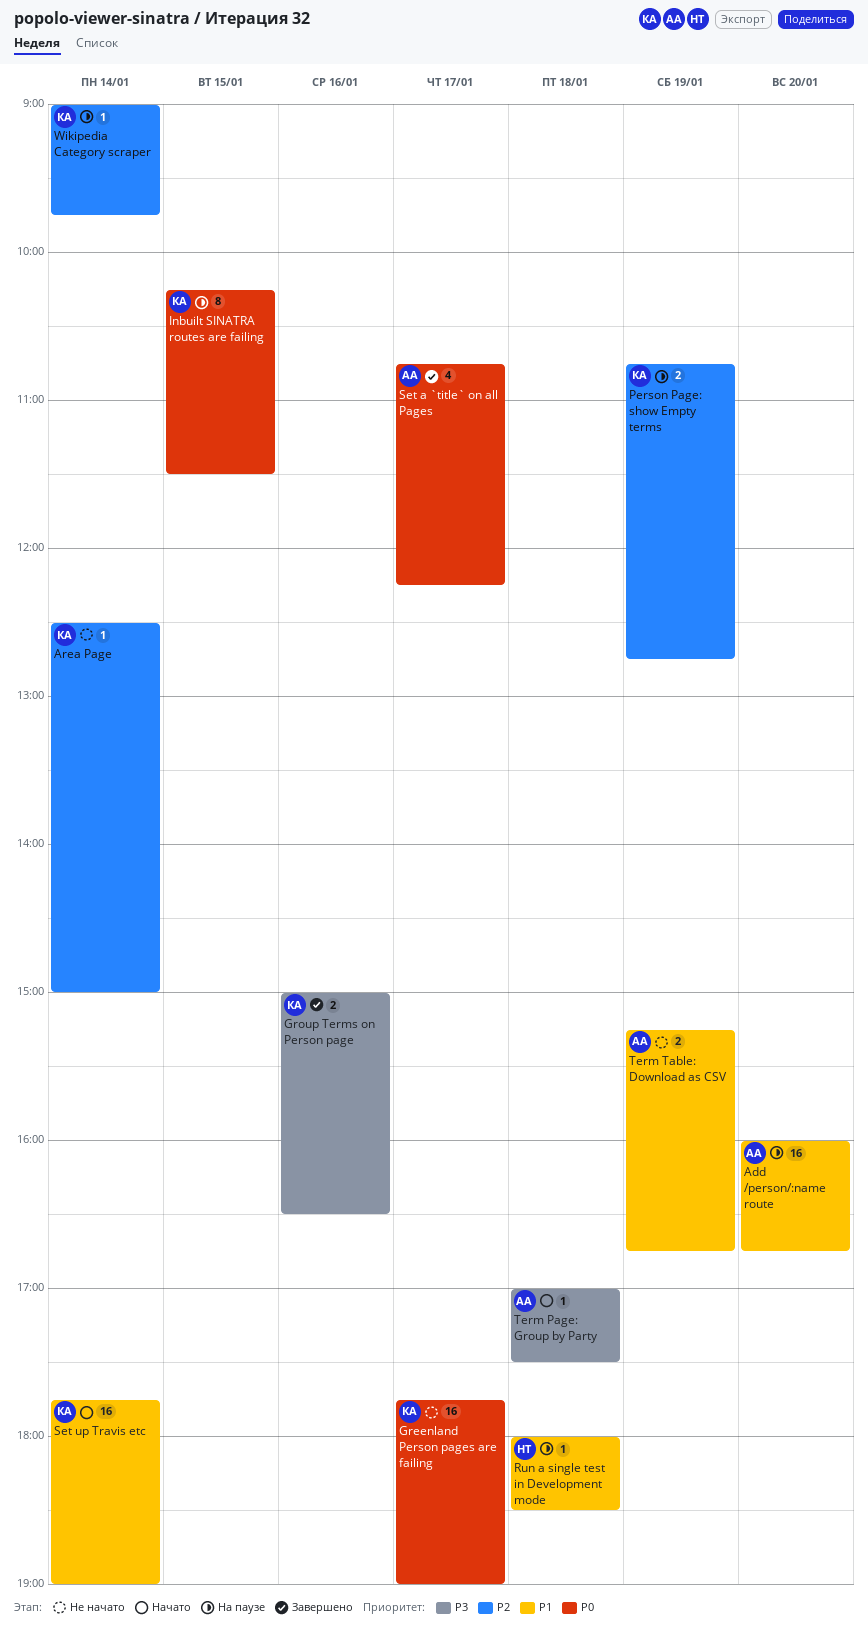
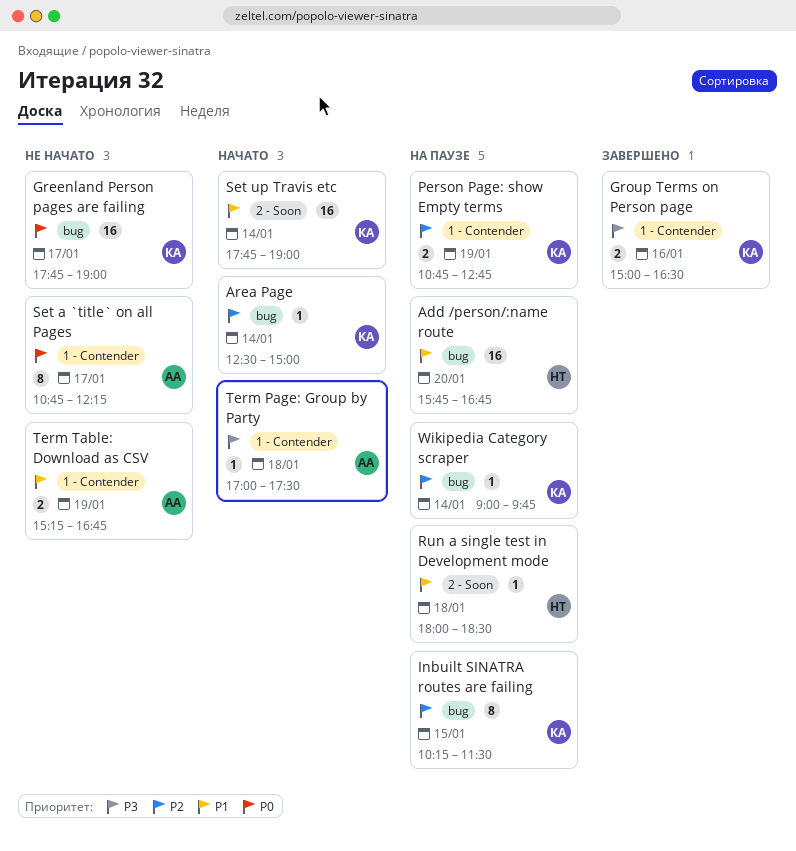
Add /person/:name route, owner: АА -> НТ
Add /person/:name route, begins: 16:00 -> 15:45
Area Page, status: Не начато -> Начато
Inbuilt SINATRA routes are failing, priority: P0 -> P2
Set a `title` on all Pages, status: Завершено -> Не начато
Set a `title` on all Pages, estimate: 4 -> 8

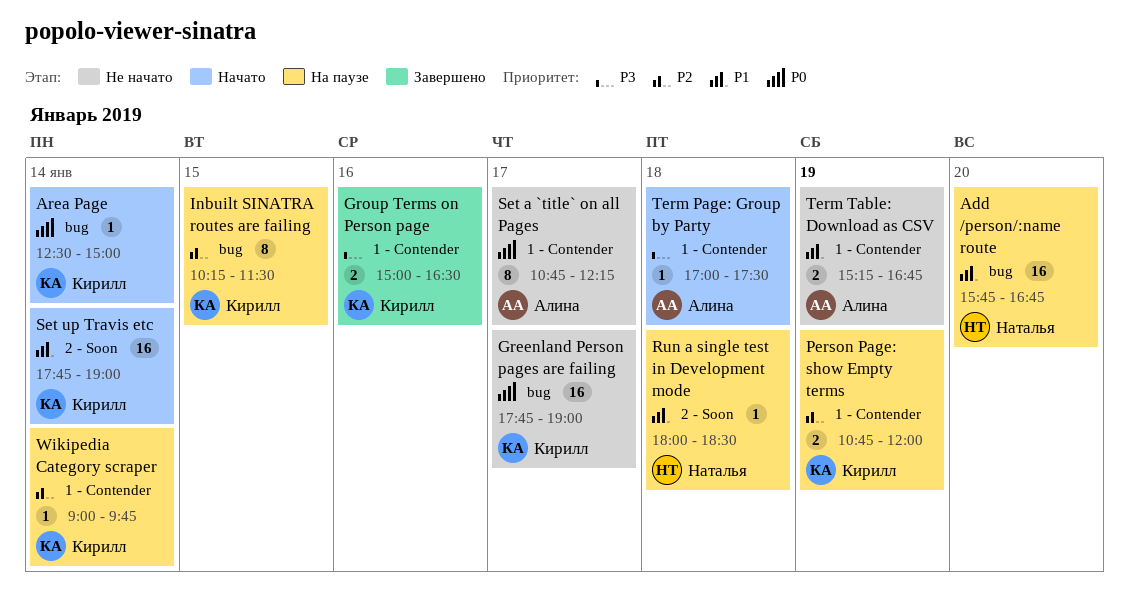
Area Page, priority: P2 -> P0
Person Page: show Empty terms, ends: 12:45 -> 12:00
Wikipedia Category scraper, label: bug -> 1 - Contender

